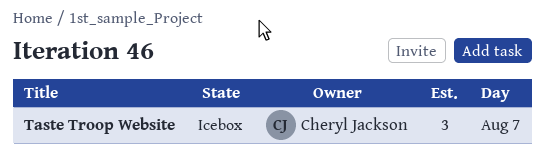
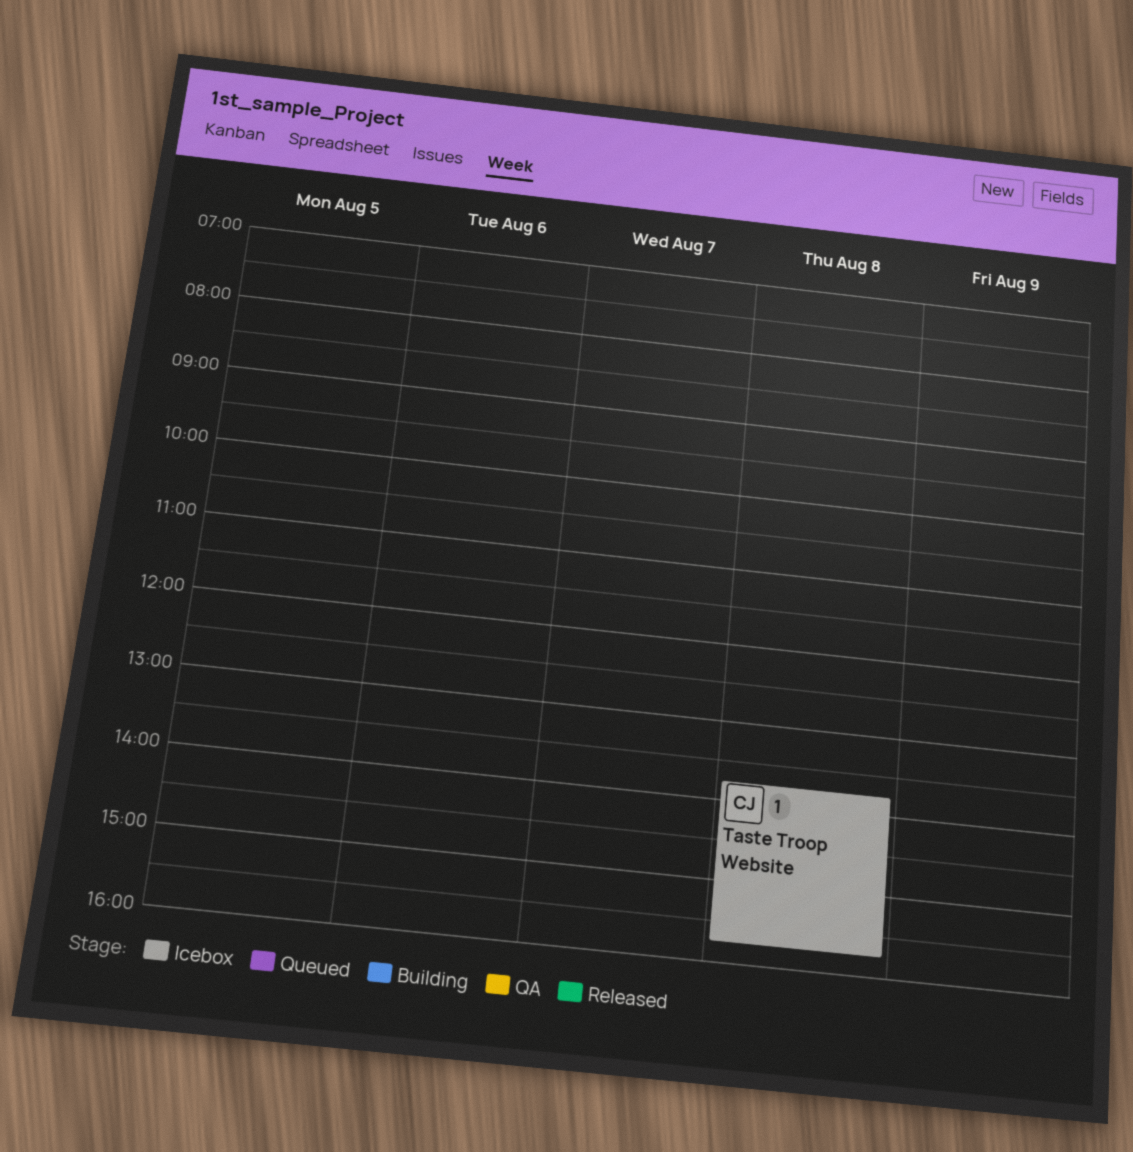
Taste Troop Website, estimate: 3 -> 1
Taste Troop Website, day: Aug 7 -> Aug 8

